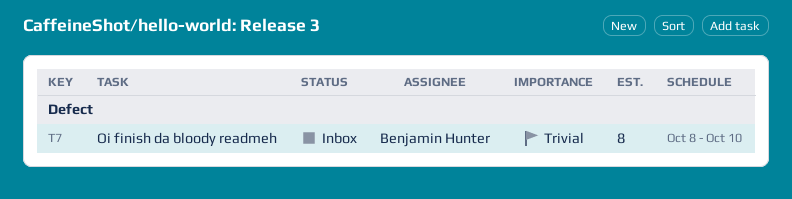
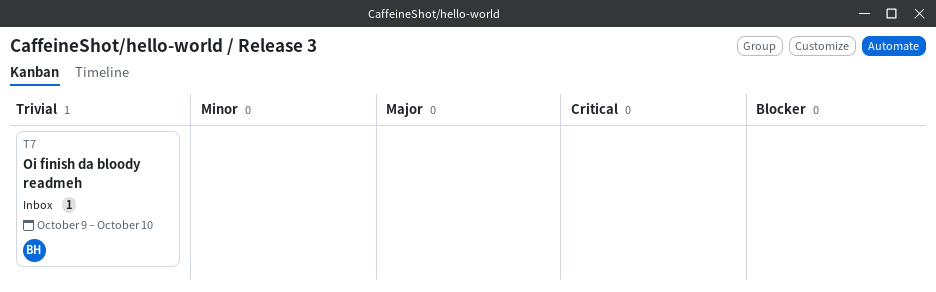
T7, estimate: 8 -> 1
T7, start: Oct 8 -> Oct 9

